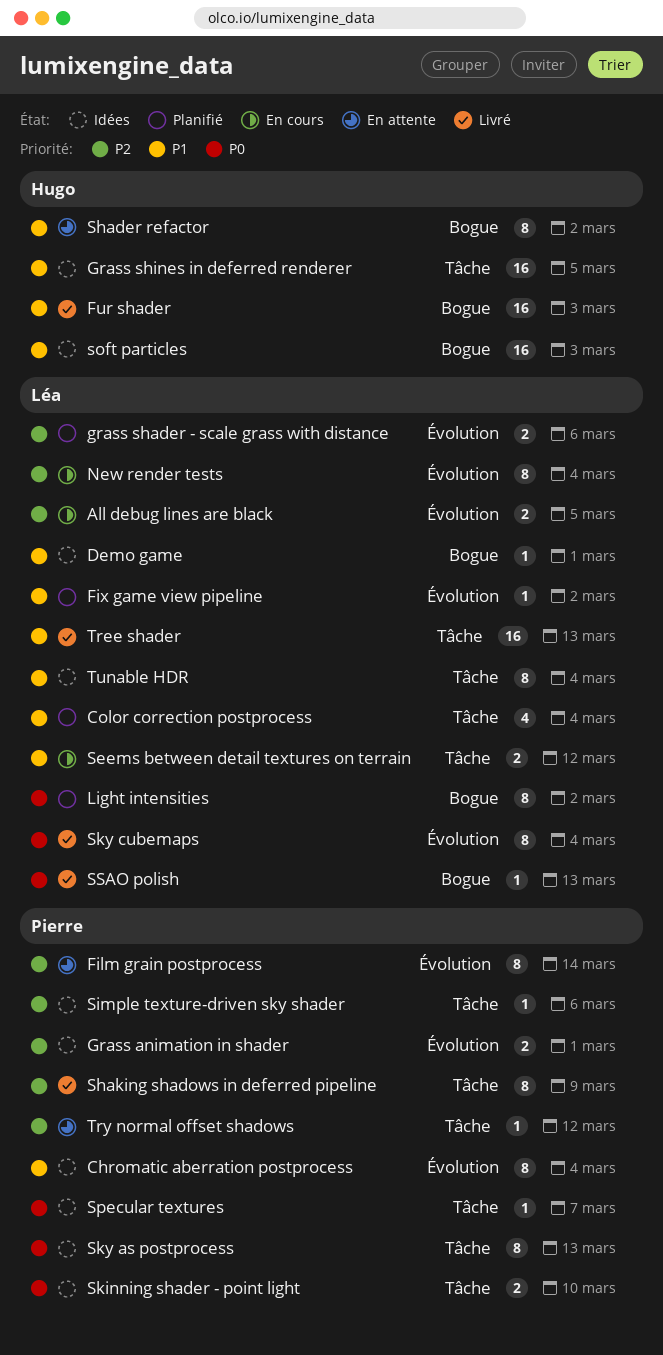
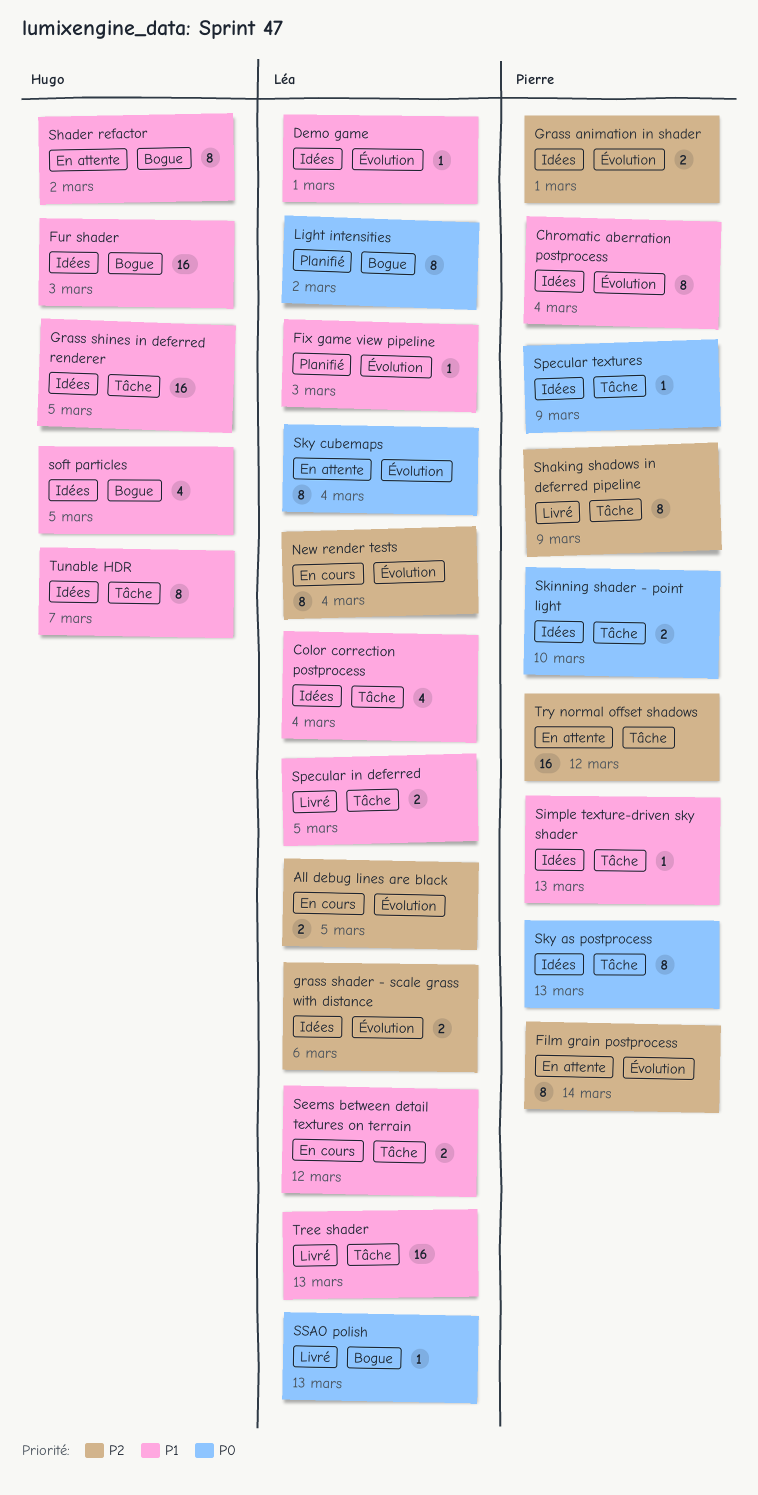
Color correction postprocess, status: Planifié -> Idées
Demo game, label: Bogue -> Évolution
Fix game view pipeline, due: Mar 2 -> Mar 3
Fur shader, status: Livré -> Idées
grass shader - scale grass with distance, status: Planifié -> Idées
Simple texture-driven sky shader, priority: P2 -> P1
Simple texture-driven sky shader, due: Mar 6 -> Mar 13
Sky cubemaps, status: Livré -> En attente
soft particles, estimate: 16 -> 4
soft particles, due: Mar 3 -> Mar 5
Specular in deferred: none -> present
Specular textures, due: Mar 7 -> Mar 9
Try normal offset shadows, estimate: 1 -> 16
Tunable HDR, owner: Léa -> Hugo
Tunable HDR, due: Mar 4 -> Mar 7

